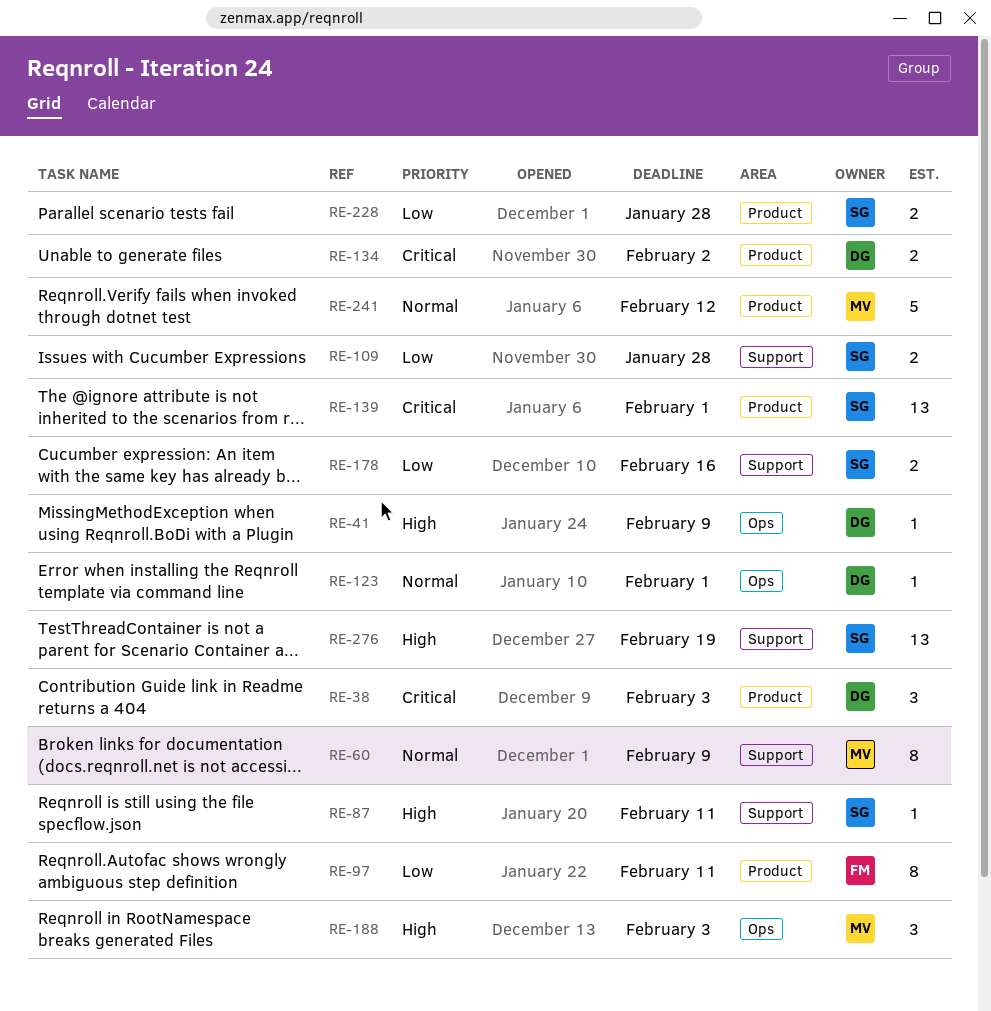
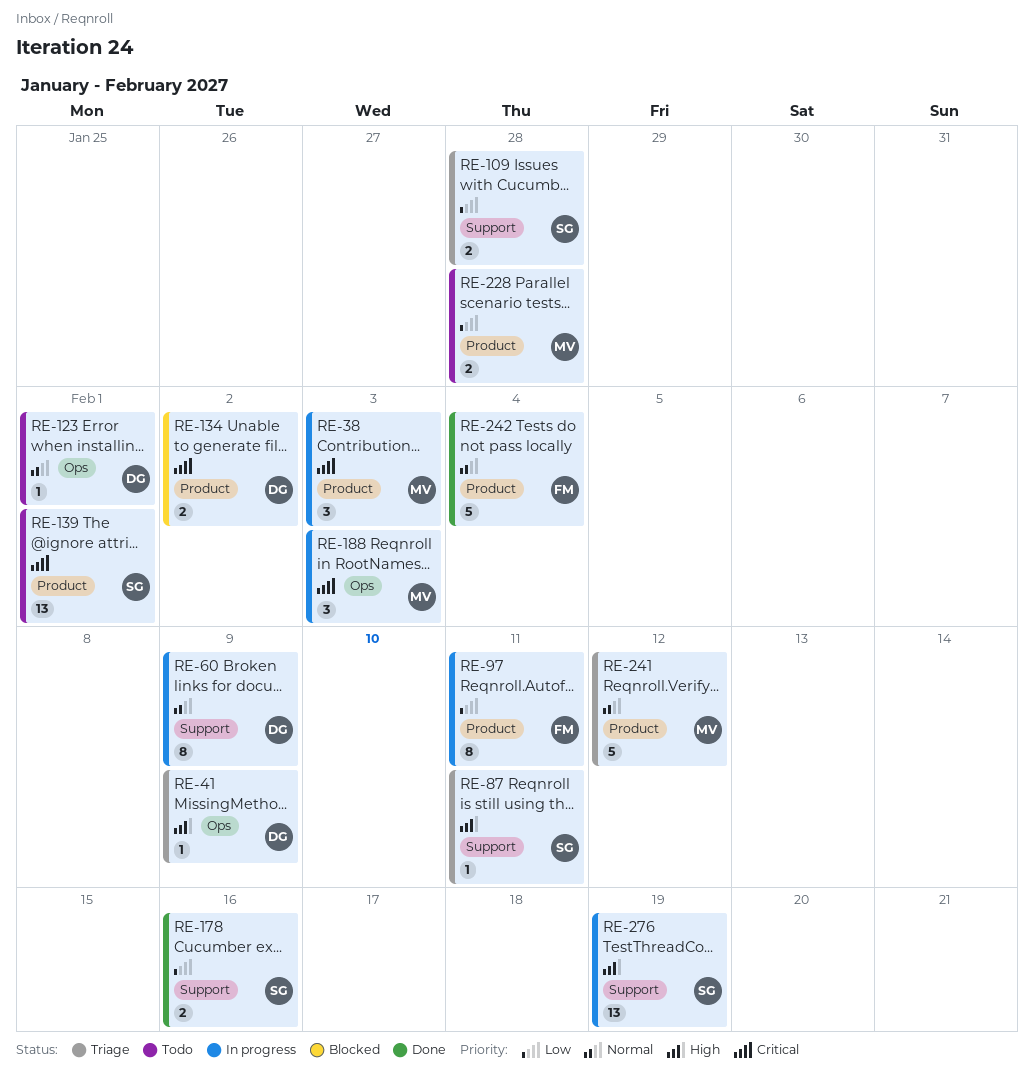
RE-38, owner: DG -> MV
RE-60, owner: MV -> DG
RE-188, priority: High -> Critical
RE-228, owner: SG -> MV
RE-242: none -> present

